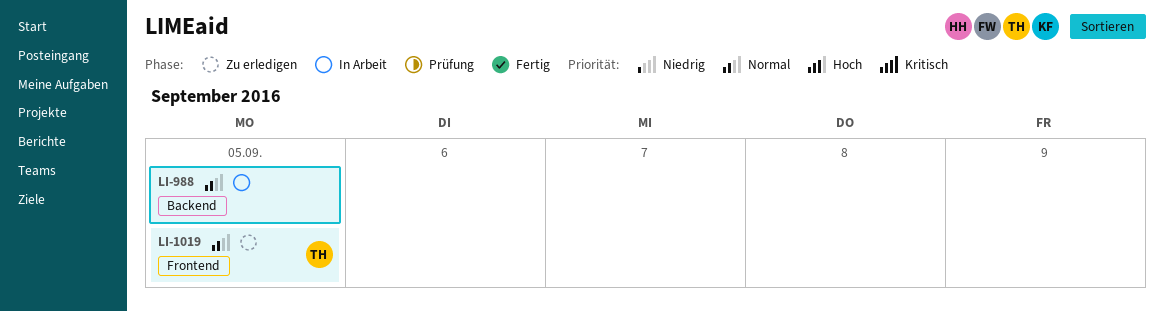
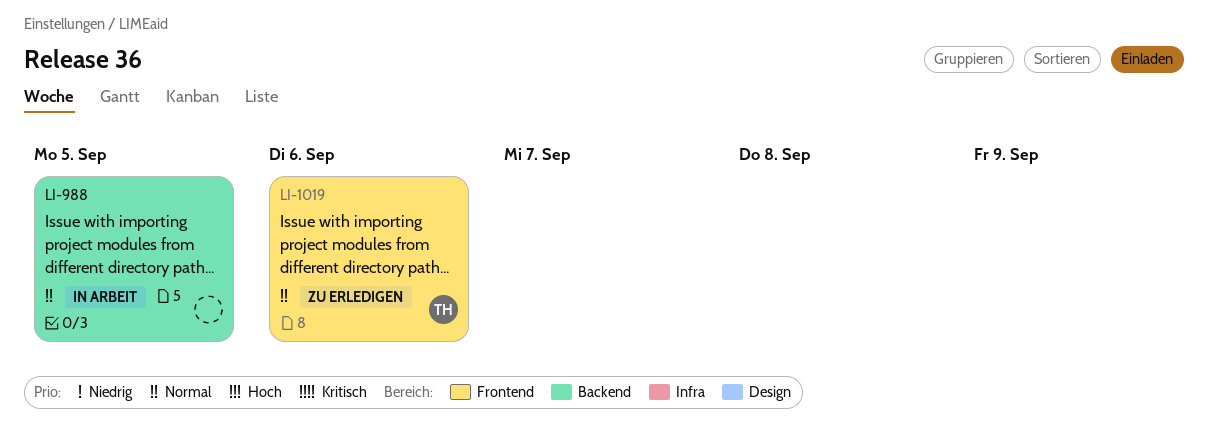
LI-1019, due: Sep 5 -> Sep 6

